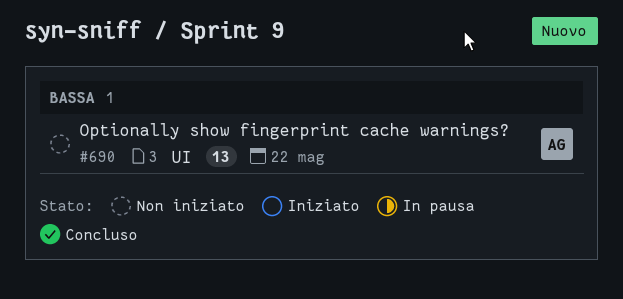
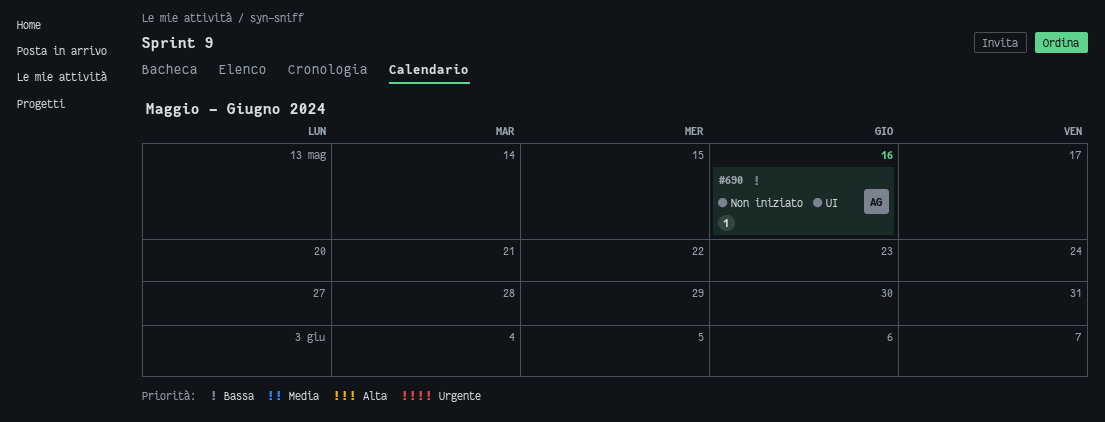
#690, estimate: 13 -> 1
#690, due: May 22 -> May 16

